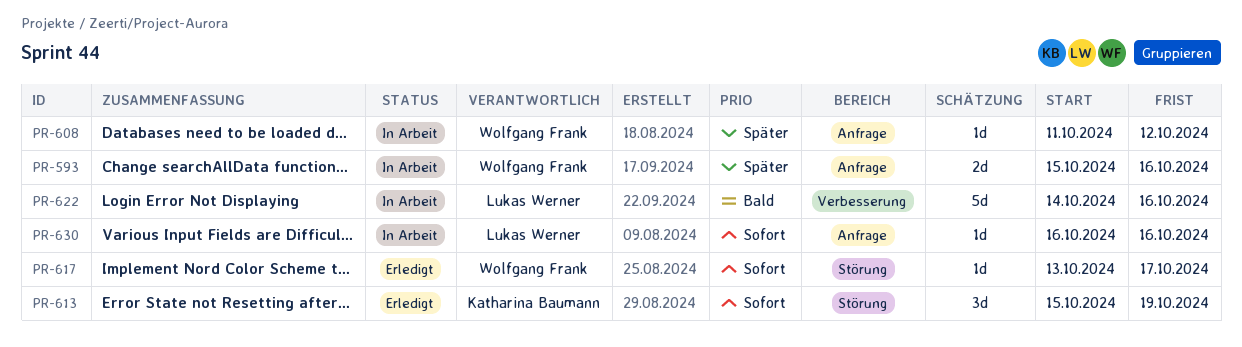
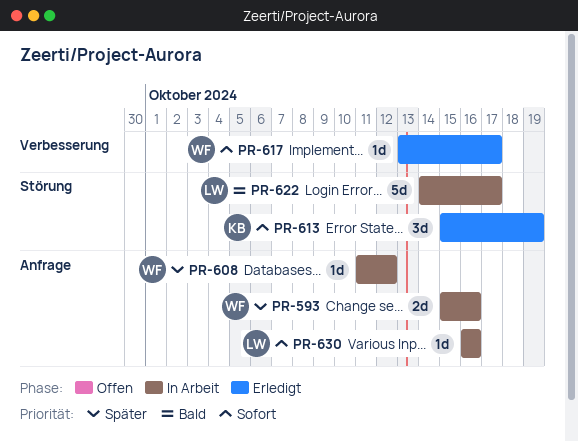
PR-617, label: Störung -> Verbesserung
PR-622, label: Verbesserung -> Störung
PR-622, due: Oct 16 -> Oct 17

